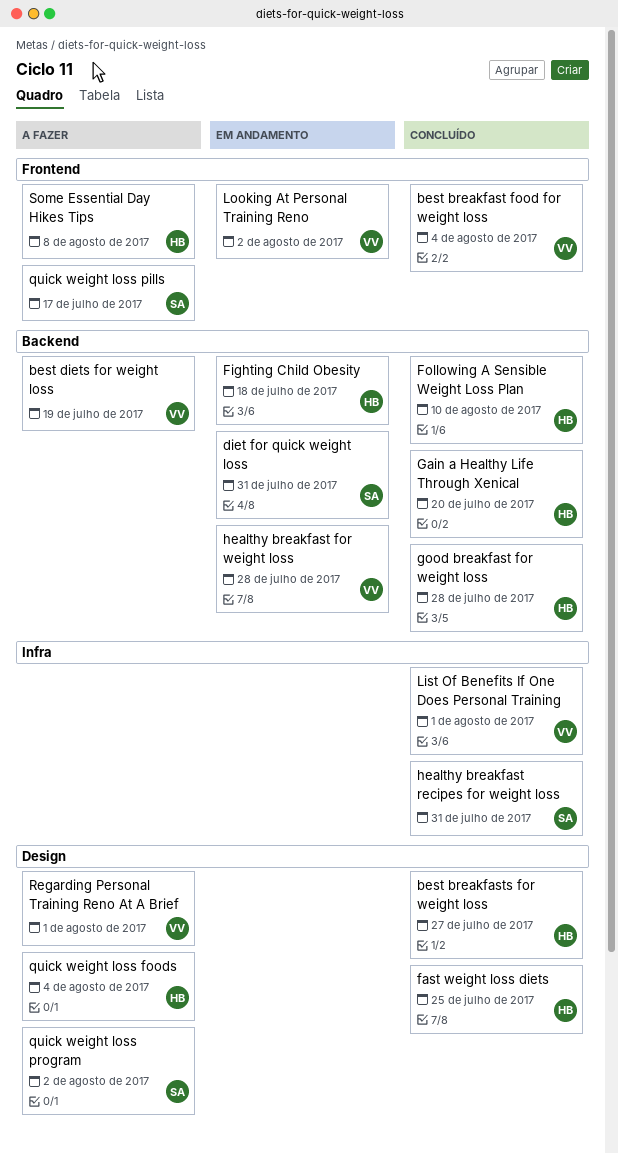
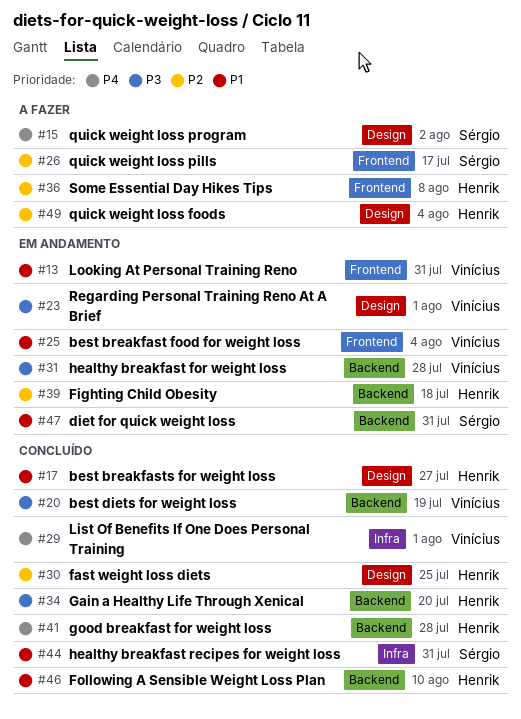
best breakfast food for weight loss, status: Concluído -> Em andamento
best diets for weight loss, status: A fazer -> Concluído
Looking At Personal Training Reno, due: Aug 2 -> Jul 31
Regarding Personal Training Reno At A Brief, status: A fazer -> Em andamento

